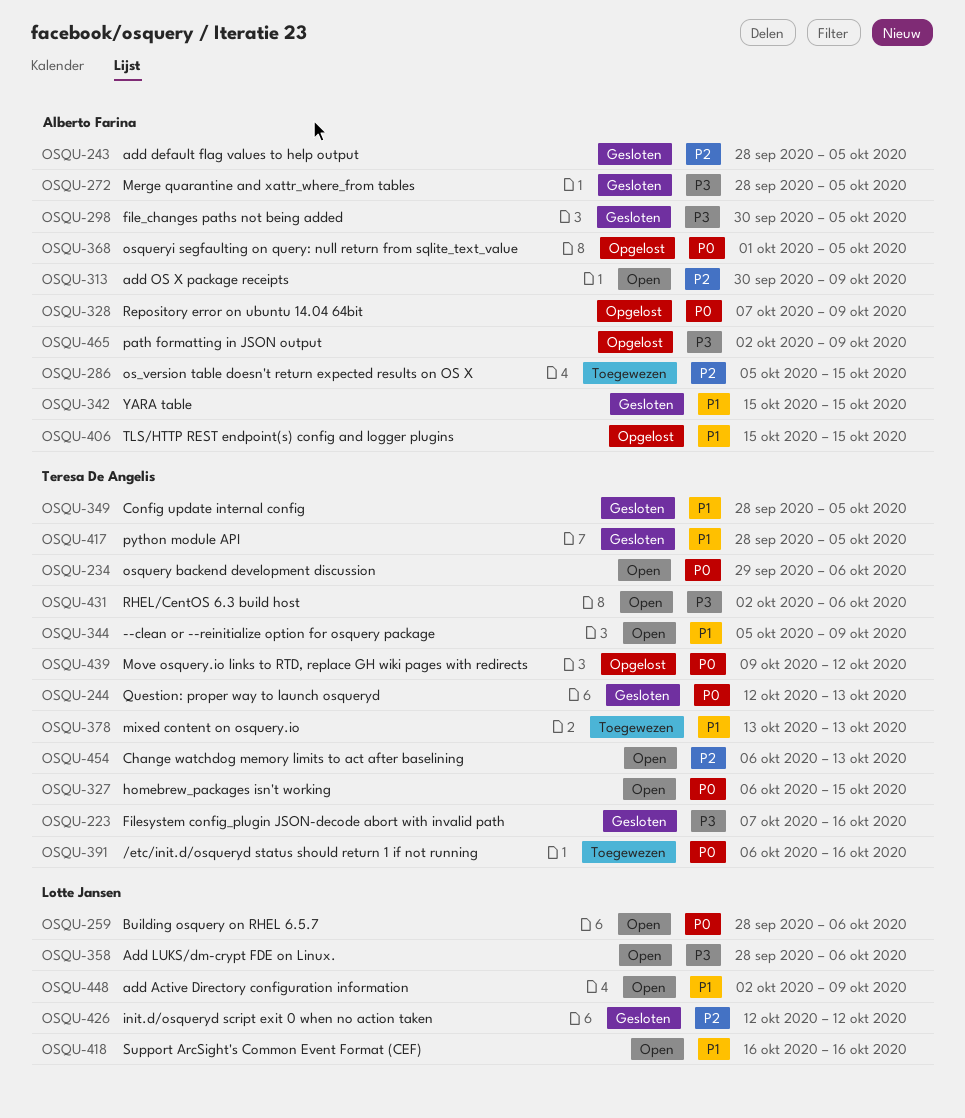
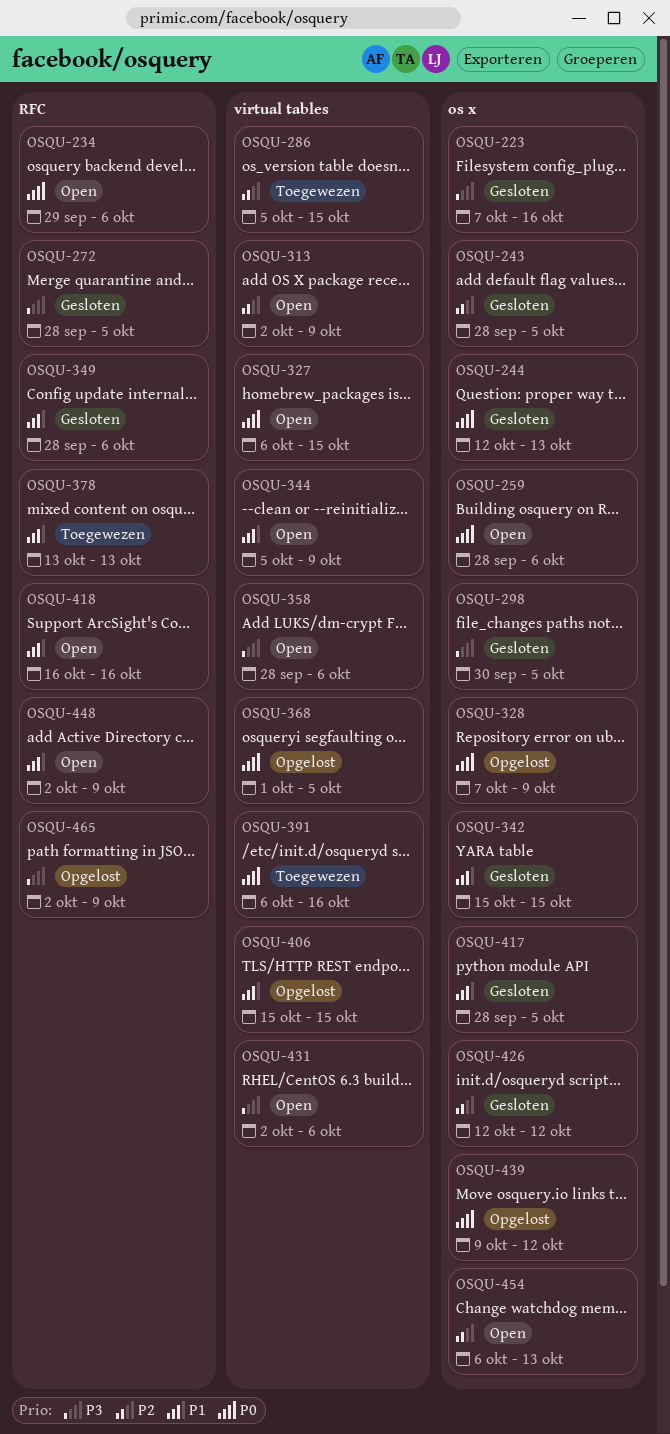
OSQU-313, start: Sep 30 -> Oct 2
OSQU-349, due: Oct 5 -> Oct 6

